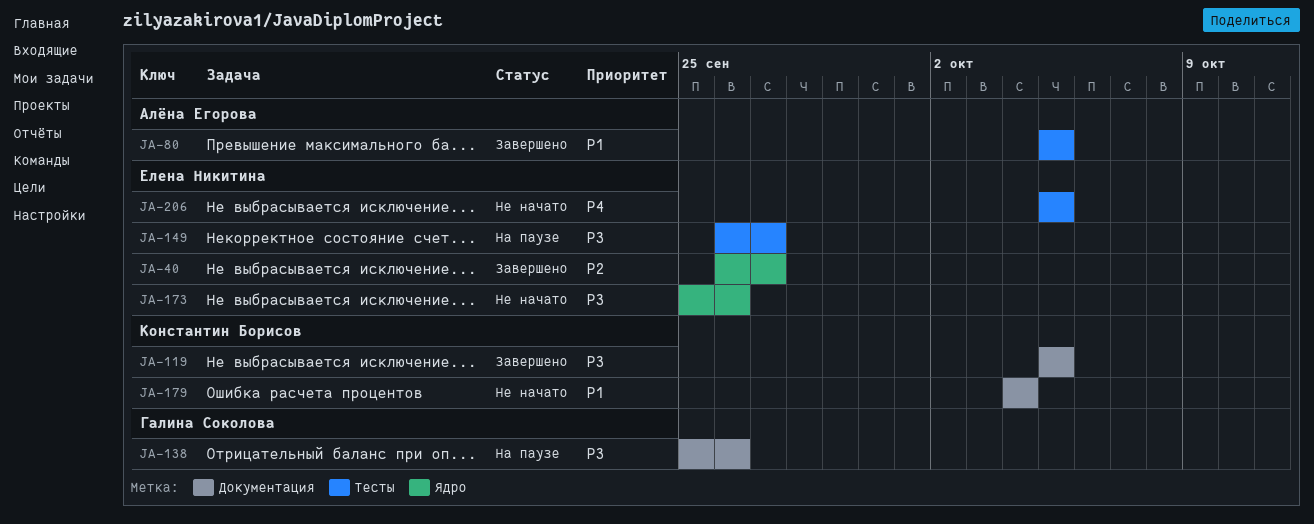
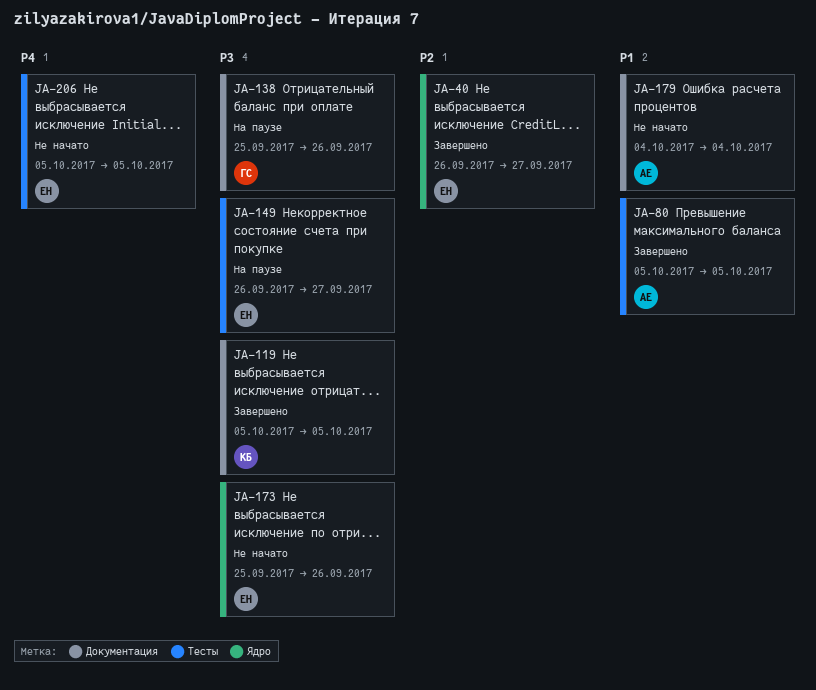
JA-179, owner: Константин Борисов -> Алёна Егорова

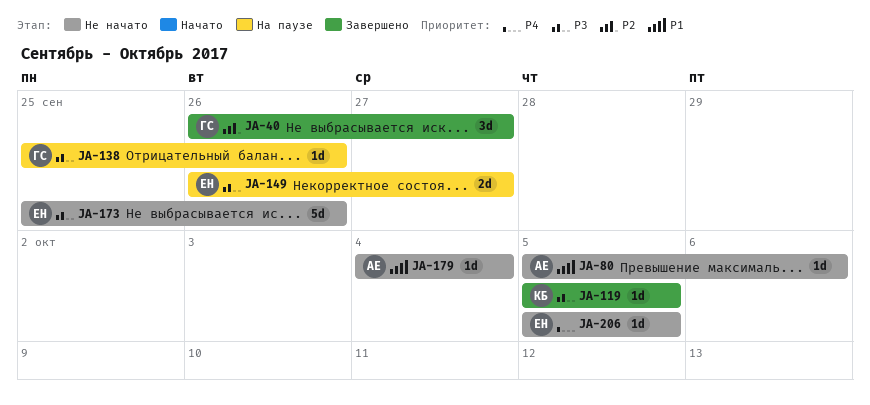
JA-40, owner: ЕН -> ГС
JA-80, status: Завершено -> Не начато
JA-80, due: Oct 5 -> Oct 6

